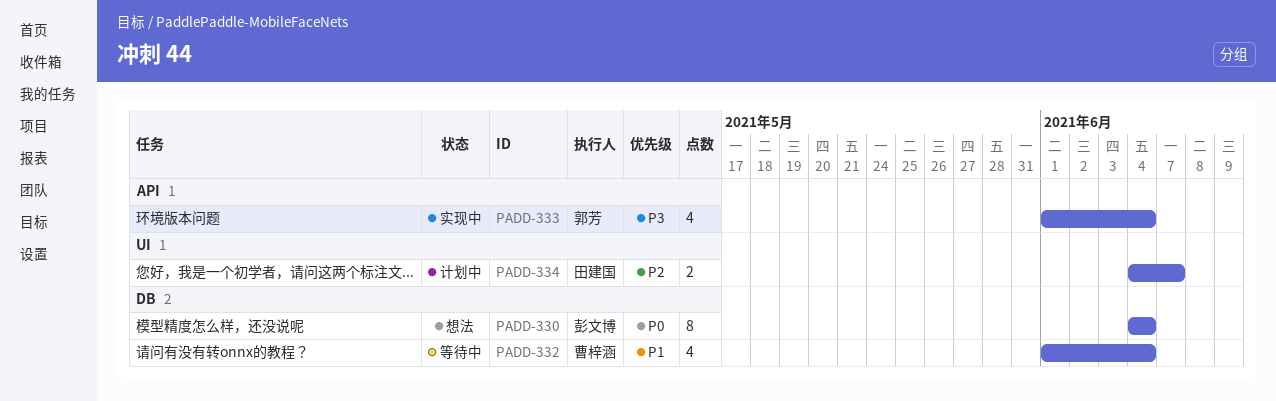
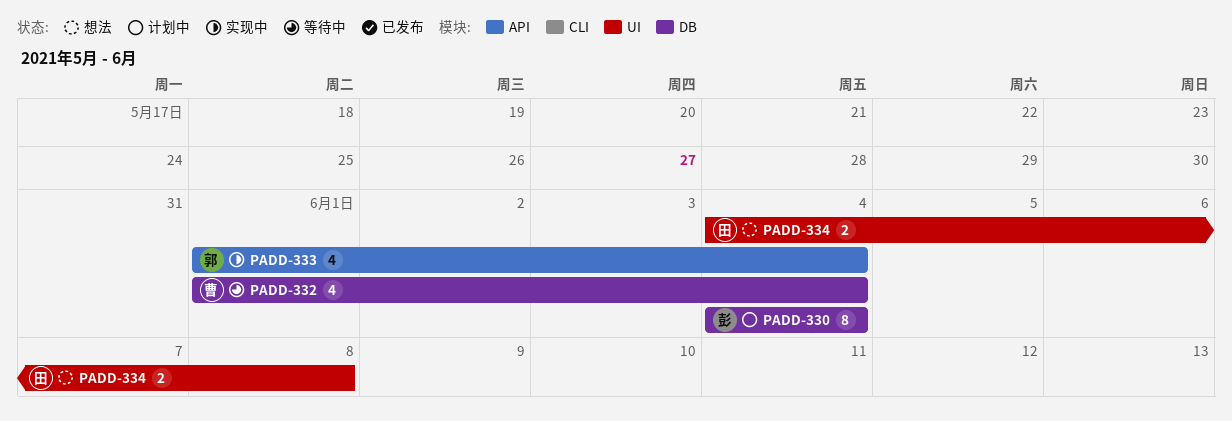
PADD-330, status: 想法 -> 计划中
PADD-334, status: 计划中 -> 想法
PADD-334, due: Jun 7 -> Jun 8

